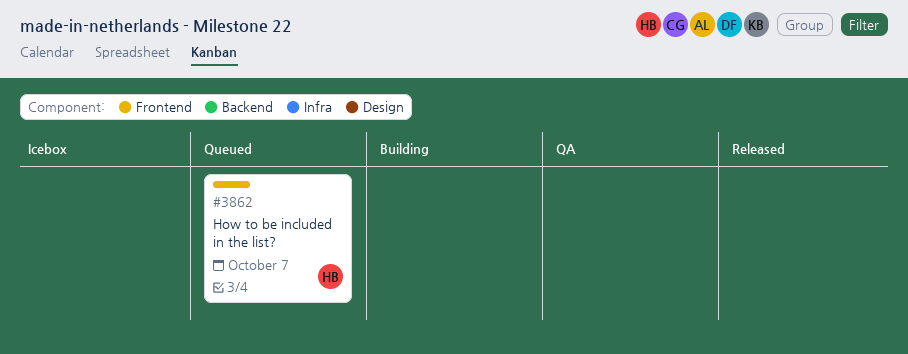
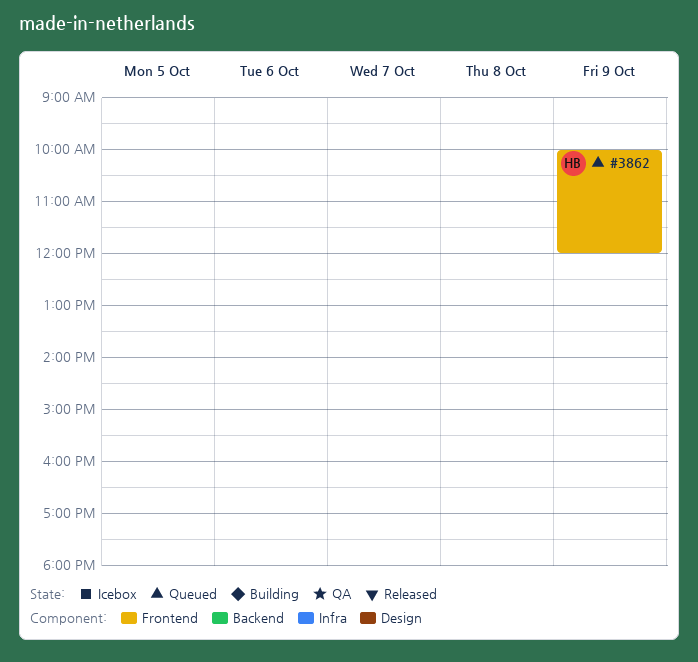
#3862, day: Oct 7 -> Oct 9

